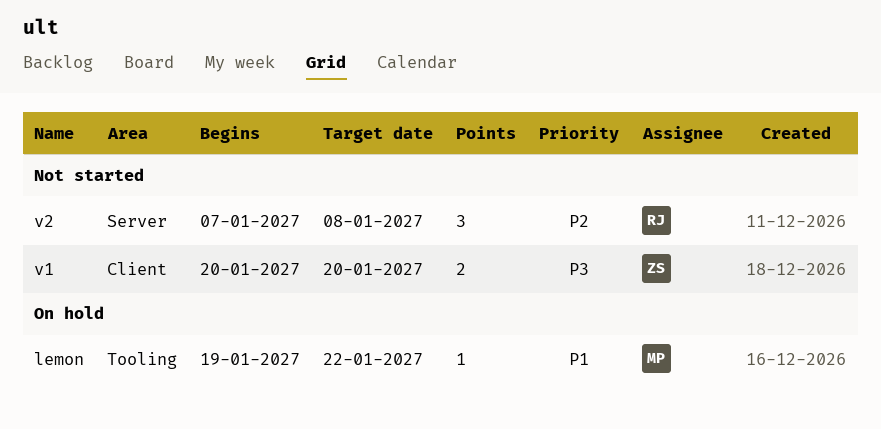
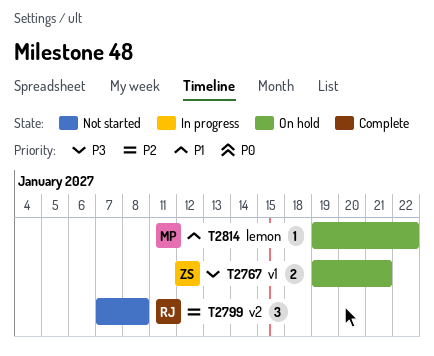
v1, status: Not started -> On hold
v1, start: Jan 20 -> Jan 19
v1, due: Jan 20 -> Jan 21

